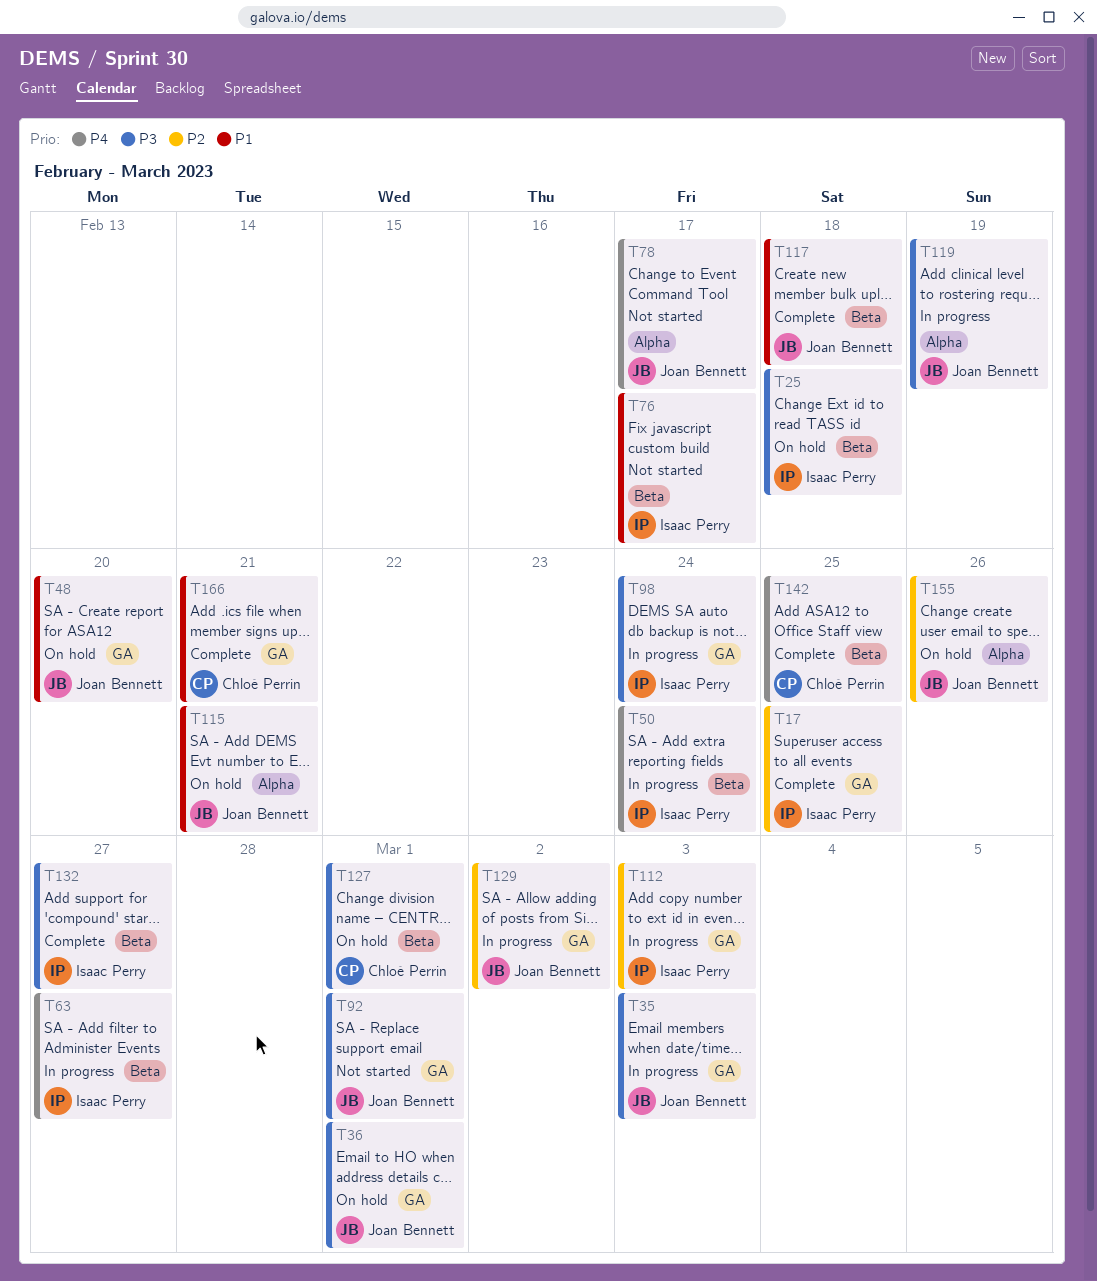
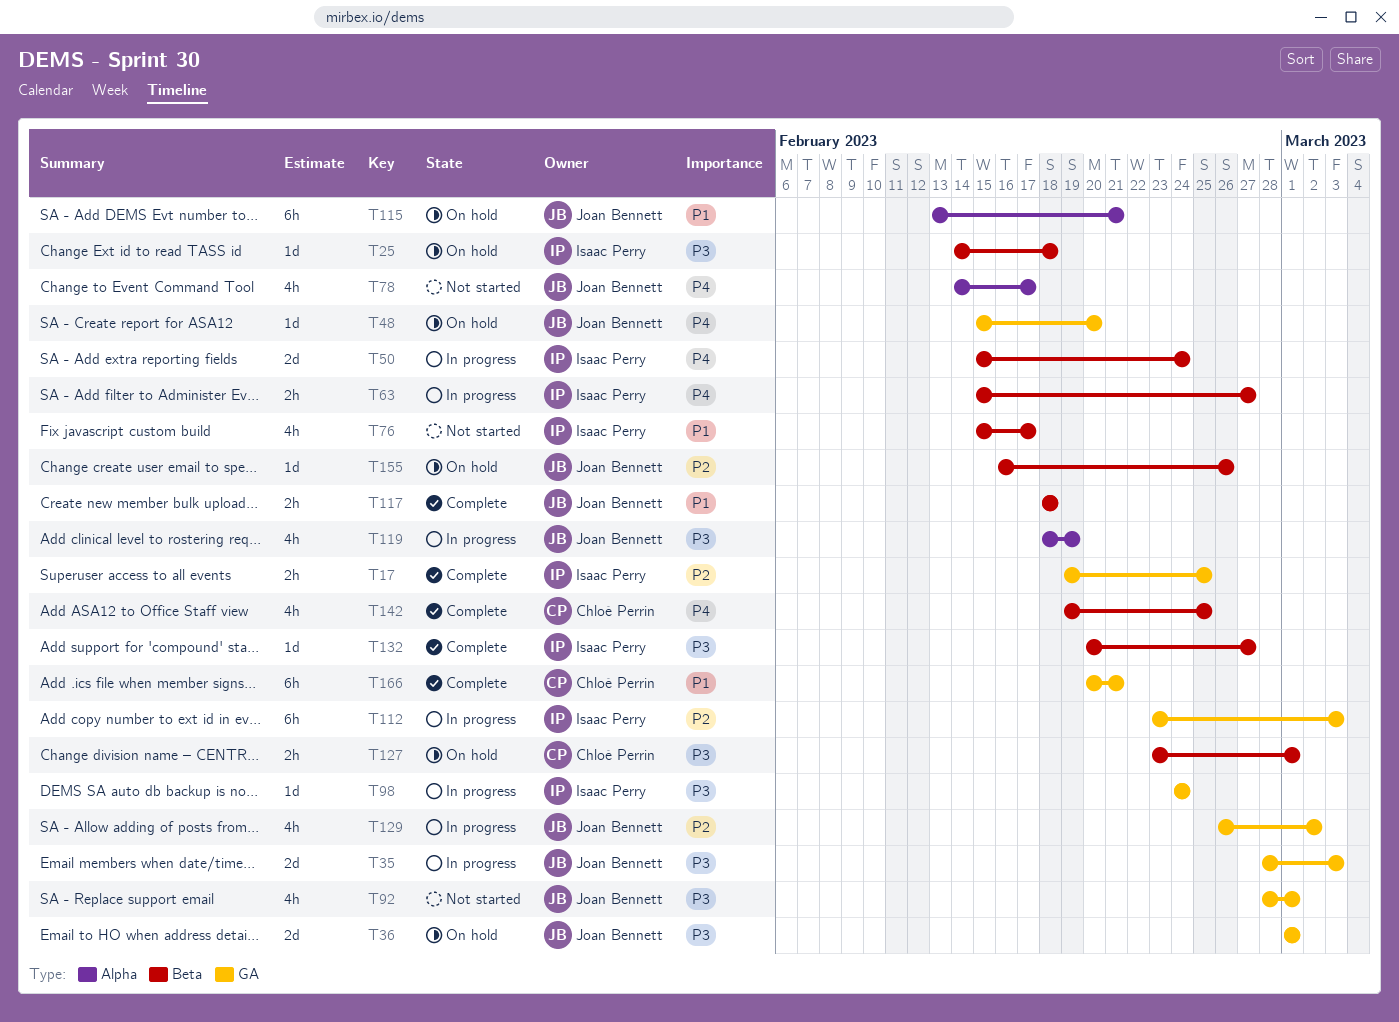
T48, priority: P1 -> P4
T155, label: Alpha -> Beta

